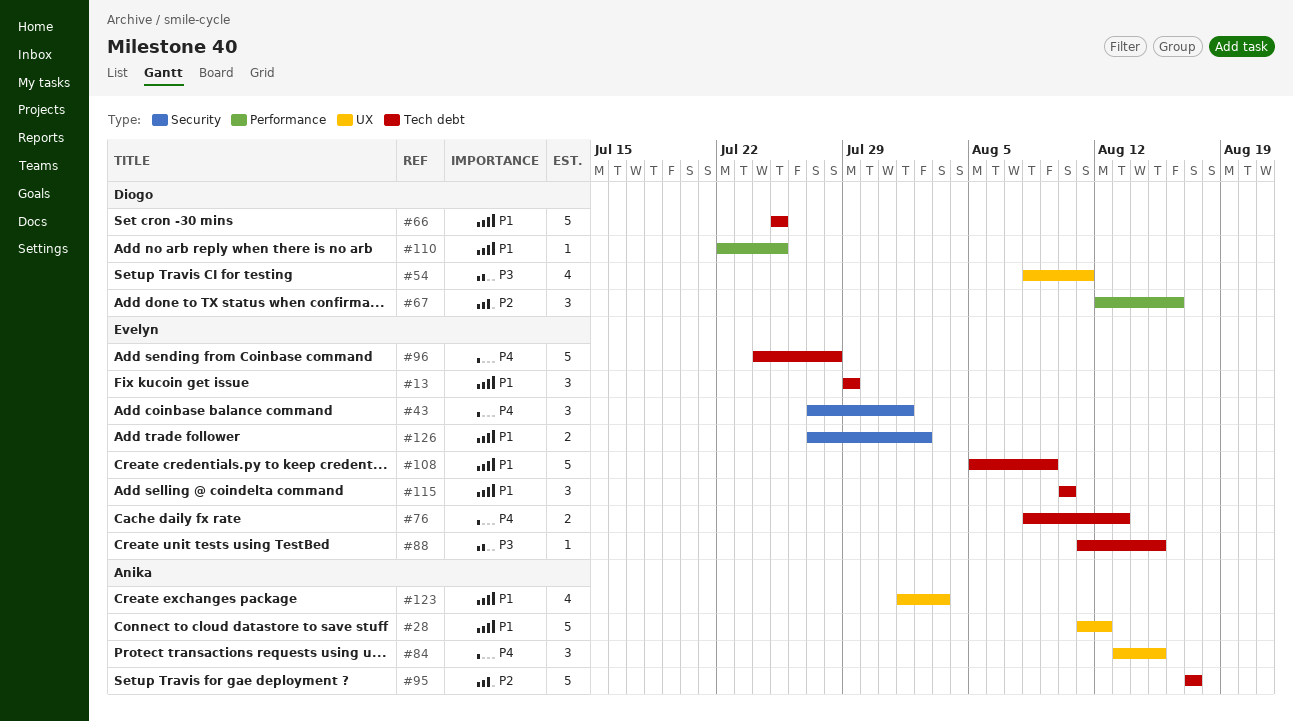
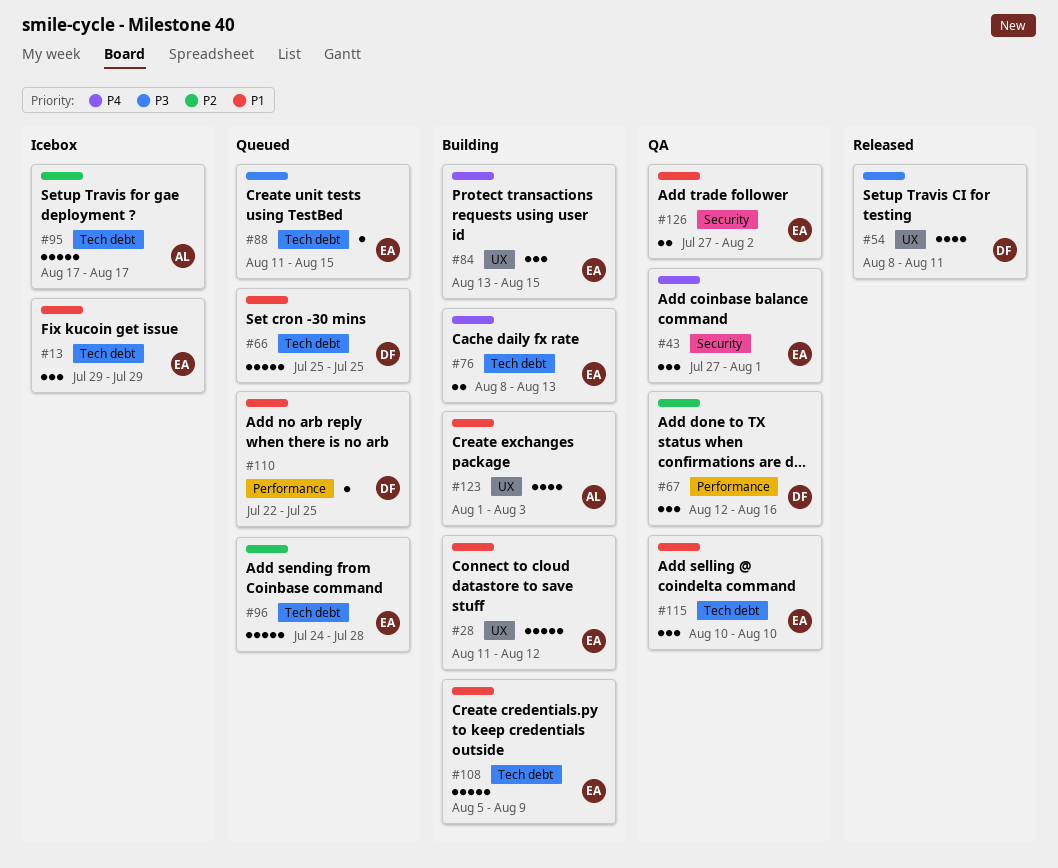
#28, owner: Anika -> Evelyn
#84, owner: Anika -> Evelyn
#96, priority: P4 -> P2

